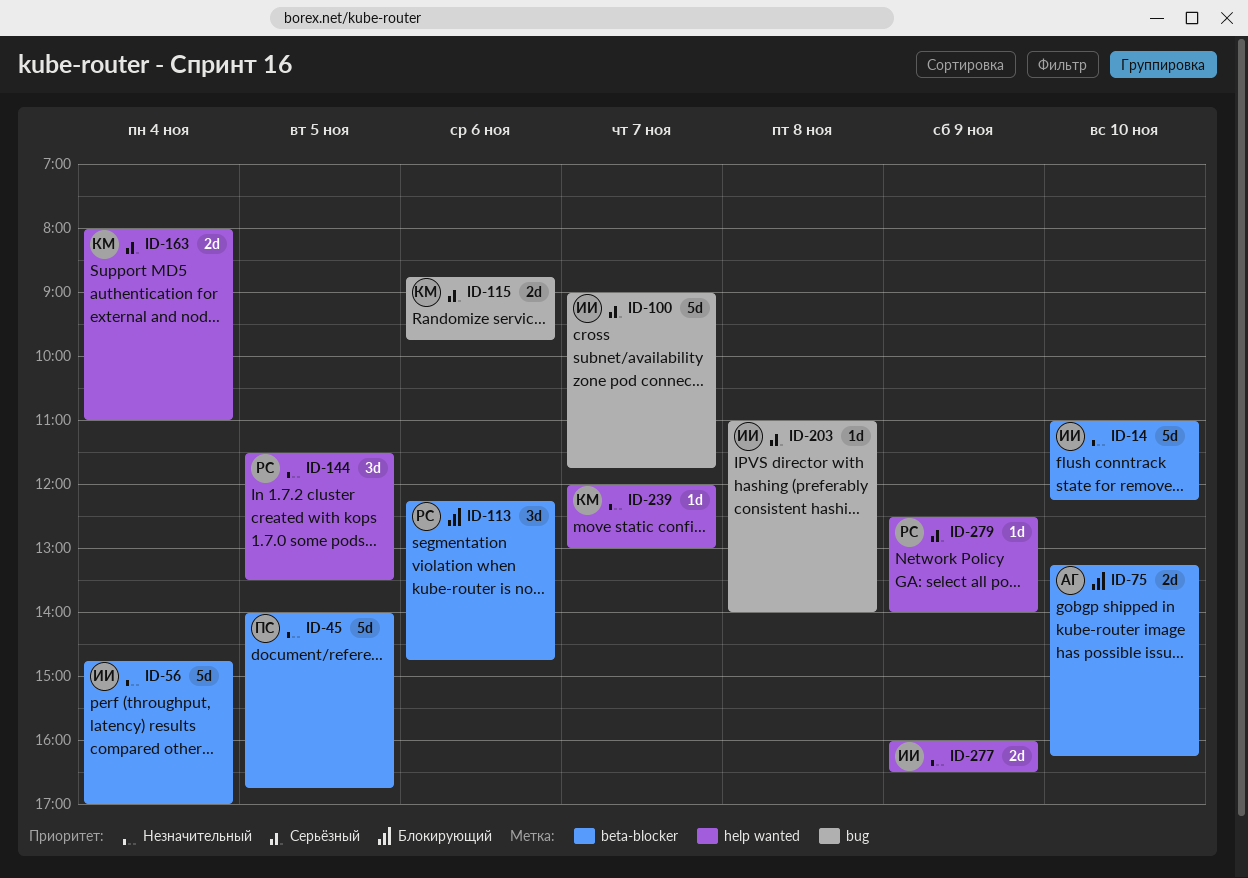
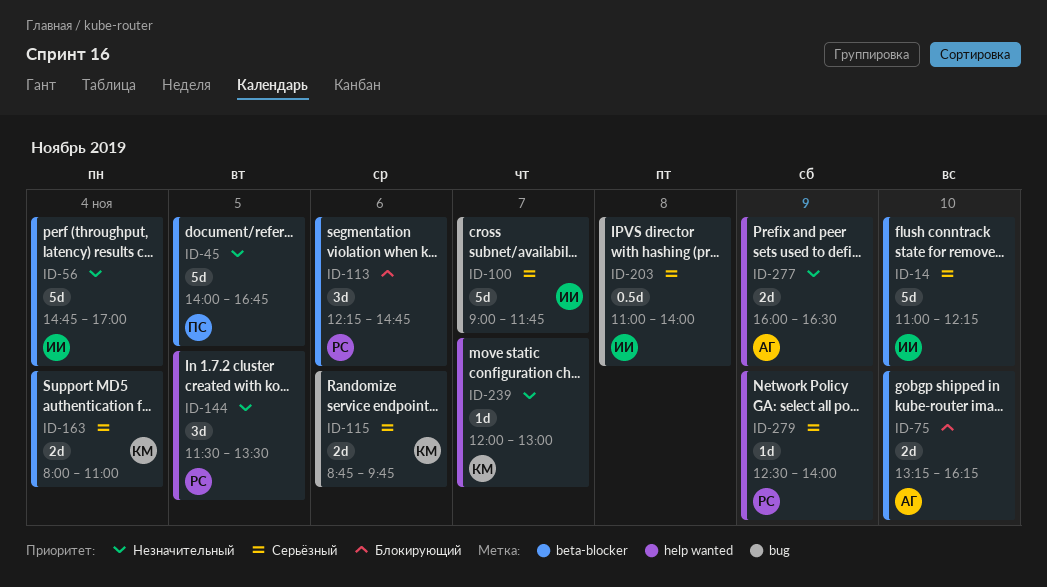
ID-14, priority: Незначительный -> Серьёзный
ID-163, label: help wanted -> beta-blocker
ID-203, estimate: 1d -> 0.5d
ID-277, owner: ИИ -> АГ

